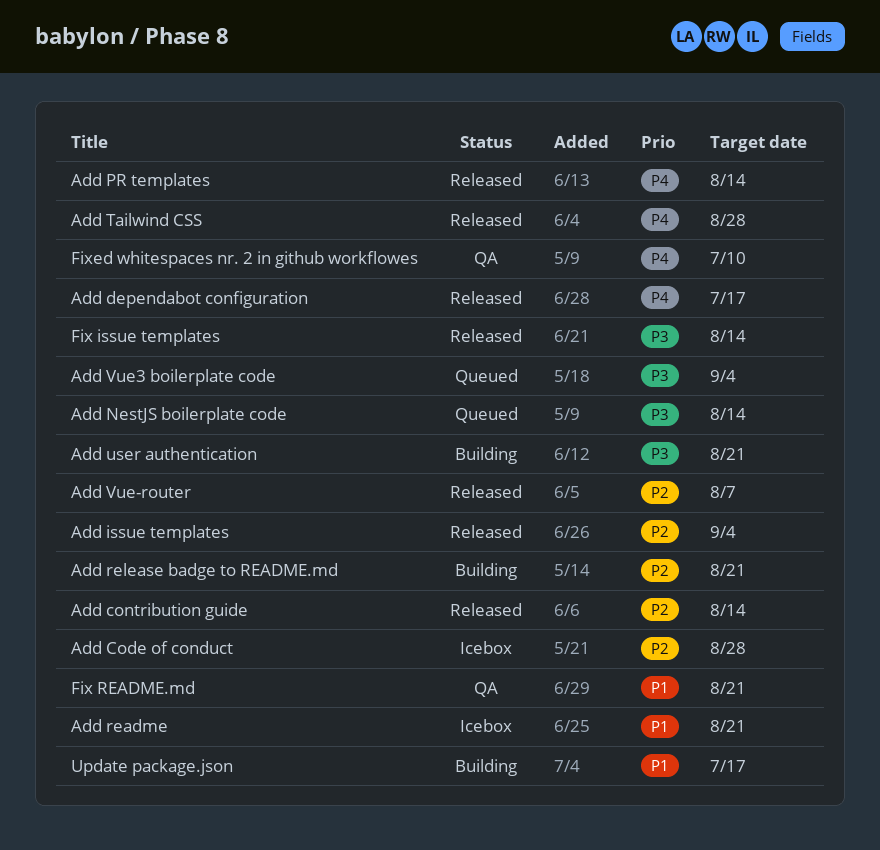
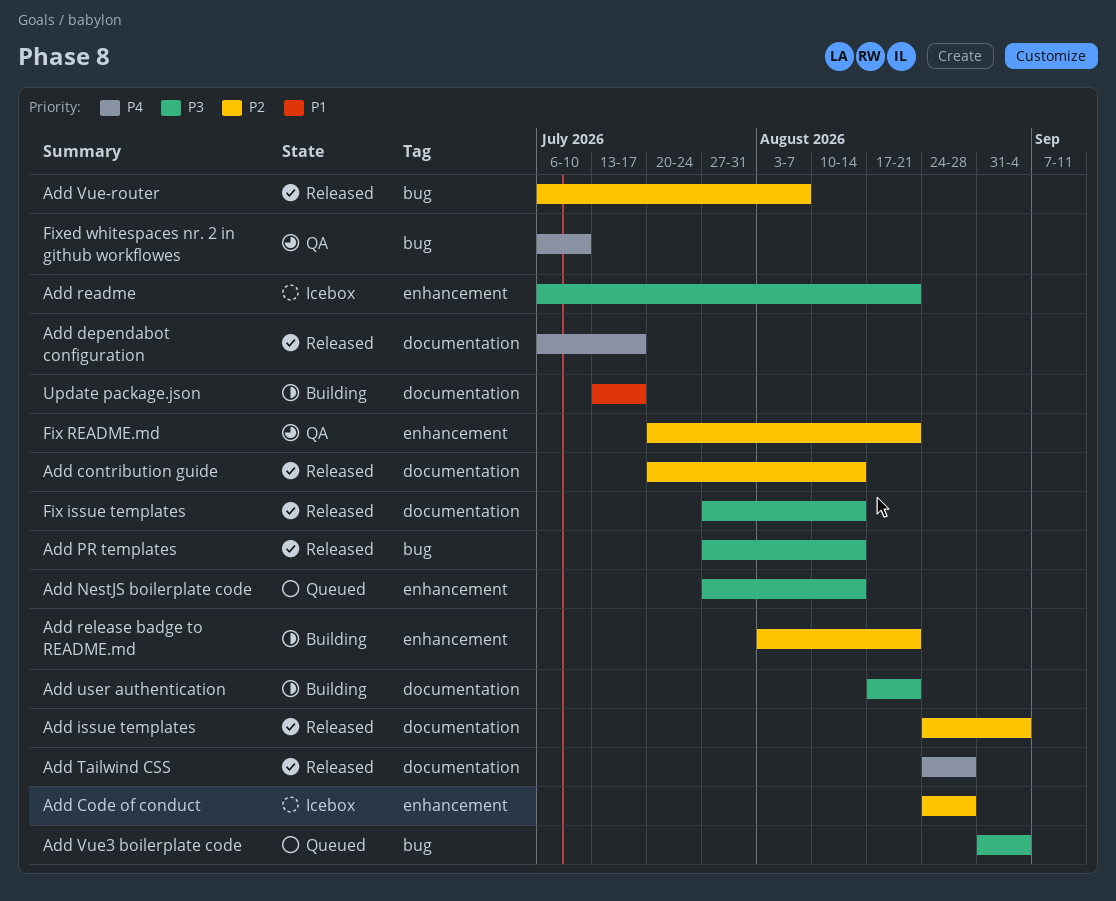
Add PR templates, priority: P4 -> P3
Add readme, priority: P1 -> P3
Fix README.md, priority: P1 -> P2

